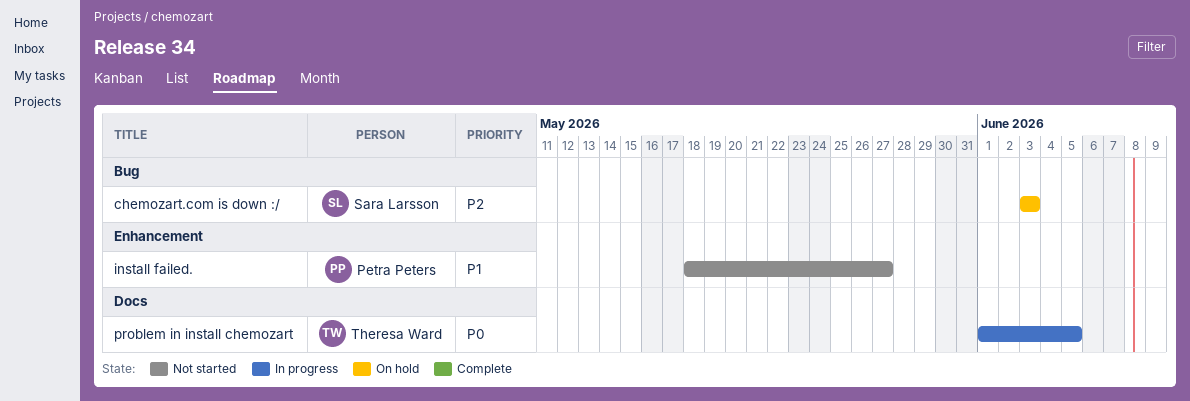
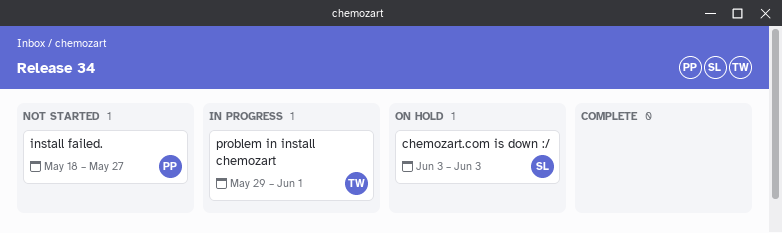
problem in install chemozart, start: Jun 1 -> May 29
problem in install chemozart, due: Jun 5 -> Jun 1

